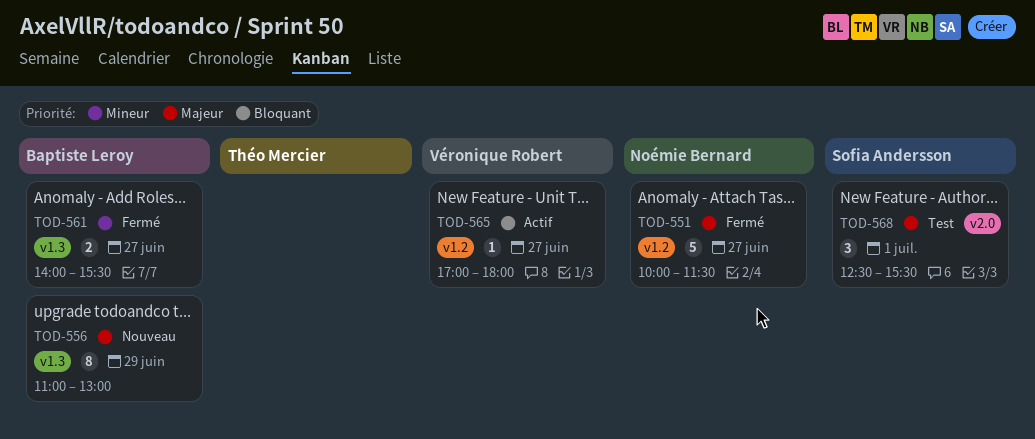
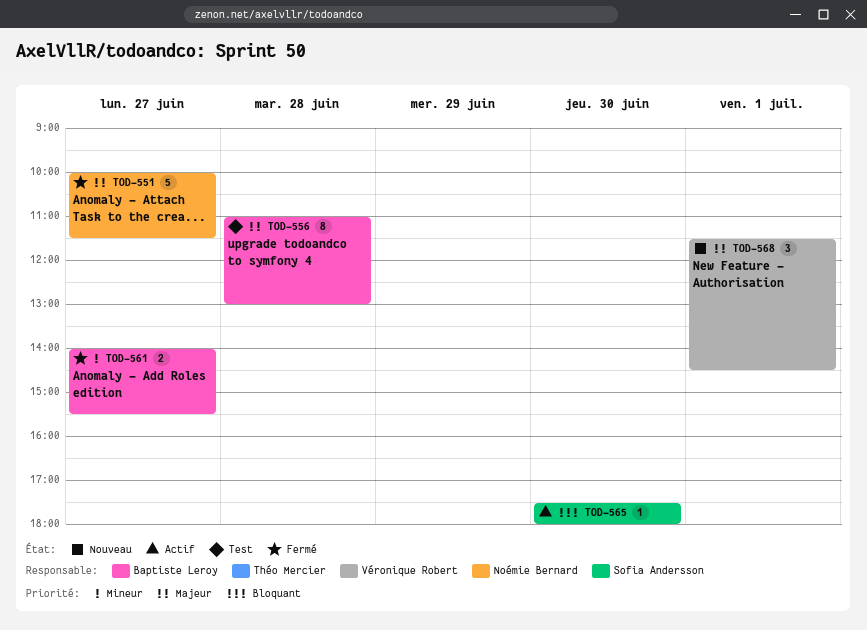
TOD-556, status: Nouveau -> Test
TOD-556, day: Jun 29 -> Jun 28
TOD-565, owner: Véronique Robert -> Sofia Andersson
TOD-565, day: Jun 27 -> Jun 30
TOD-565, begins: 17:00 -> 17:30
TOD-568, status: Test -> Nouveau
TOD-568, owner: Sofia Andersson -> Véronique Robert
TOD-568, begins: 12:30 -> 11:30
TOD-568, ends: 15:30 -> 14:30

